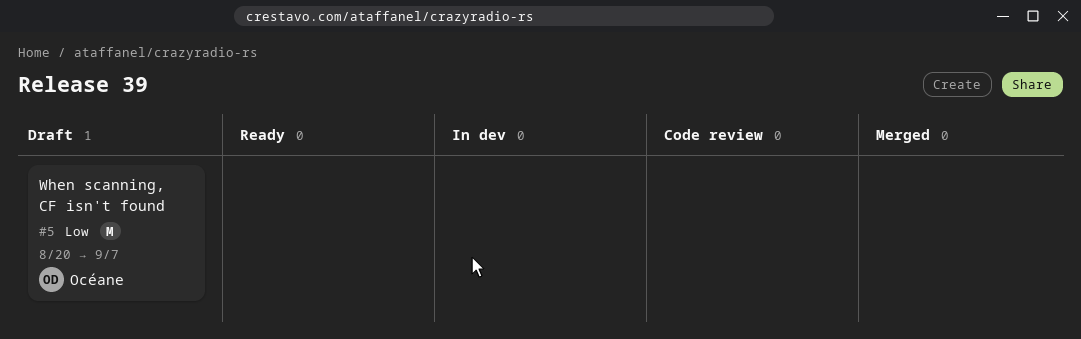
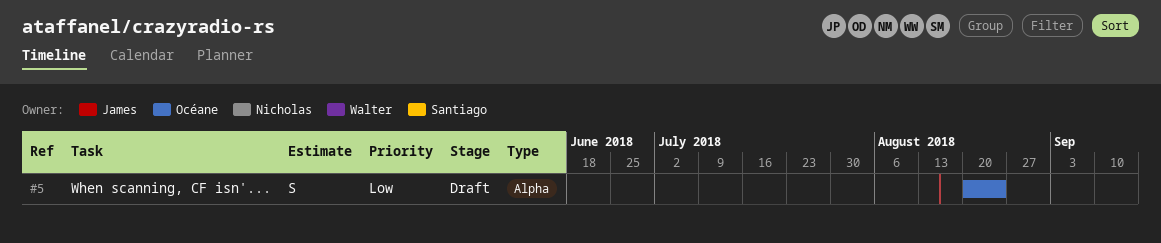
#5, estimate: M -> S
#5, due: Sep 7 -> Aug 24

